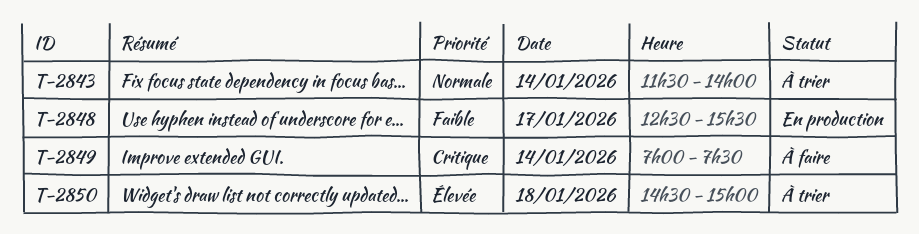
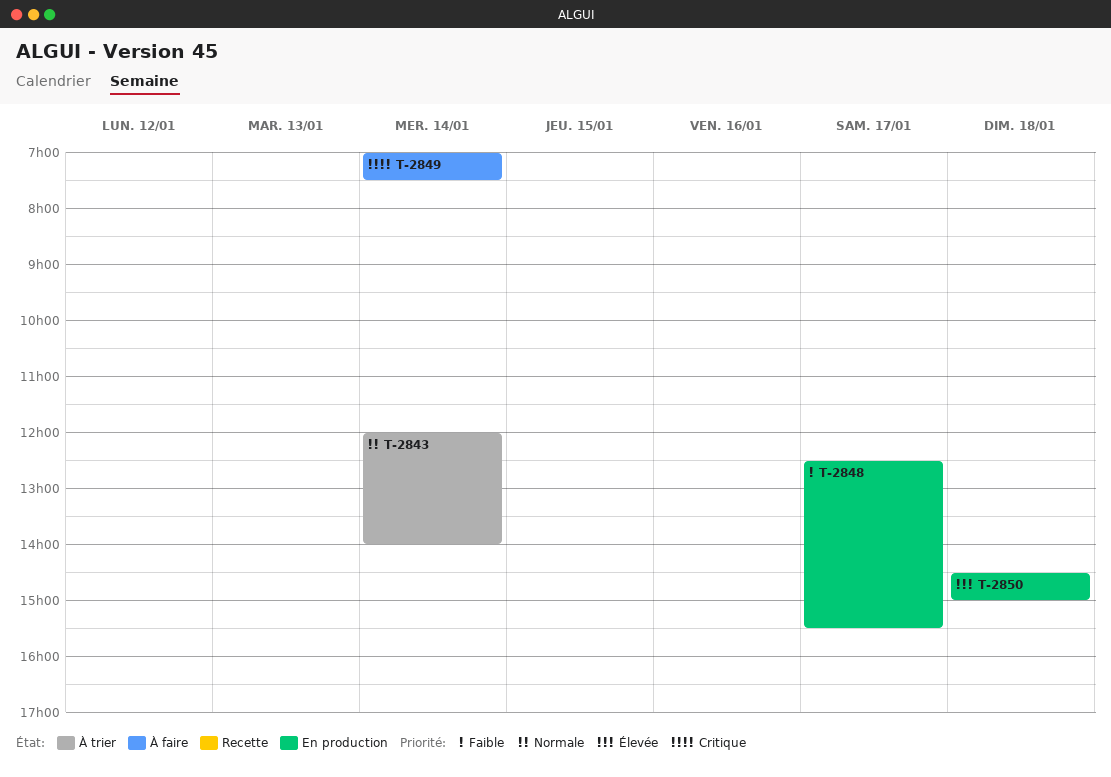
T-2843, begins: 11:30 -> 12:00
T-2850, status: À trier -> En production

